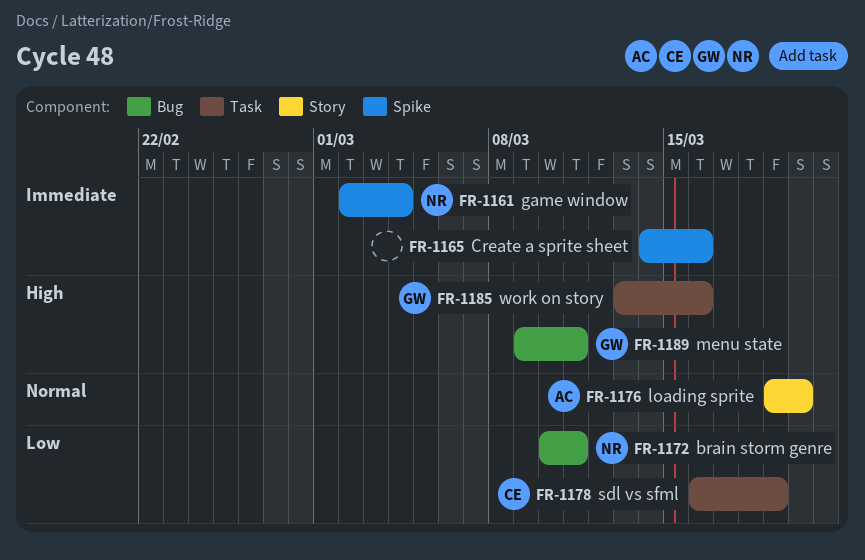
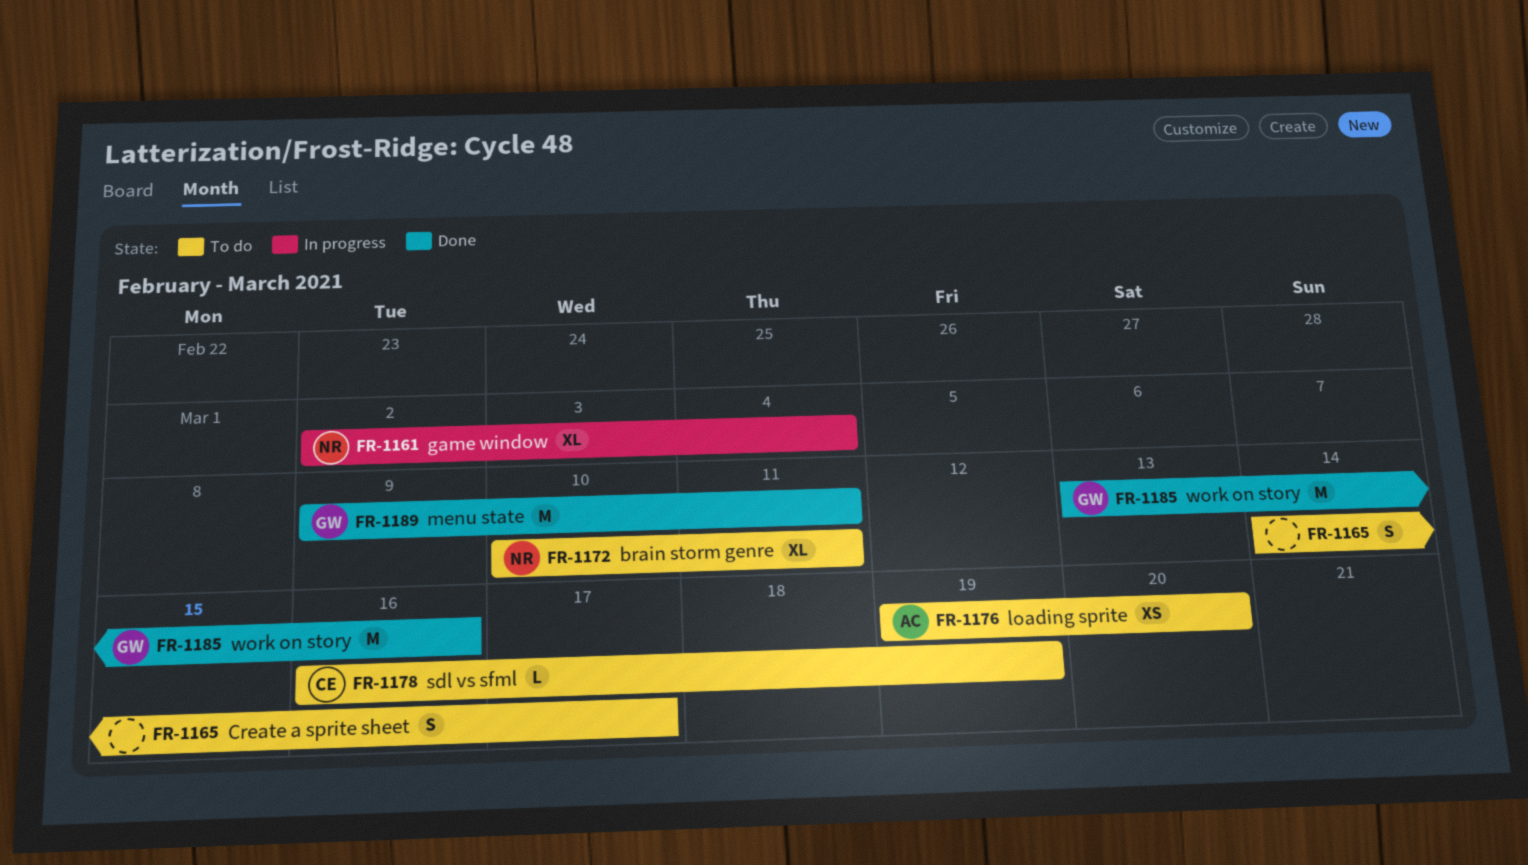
FR-1165, due: Mar 16 -> Mar 17

